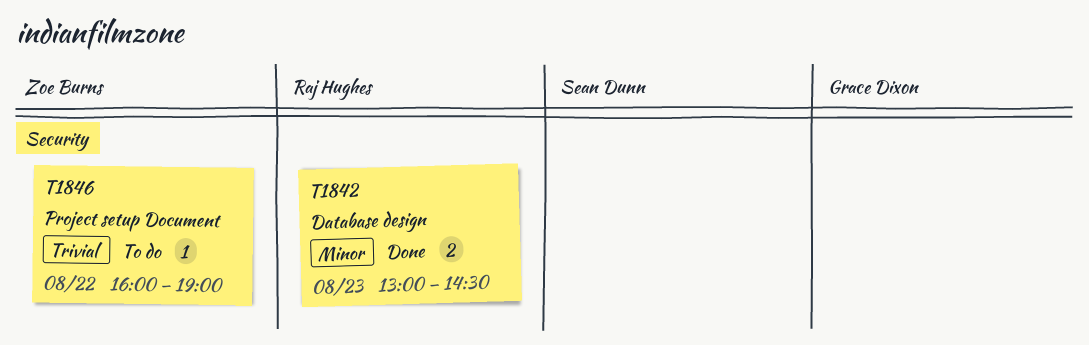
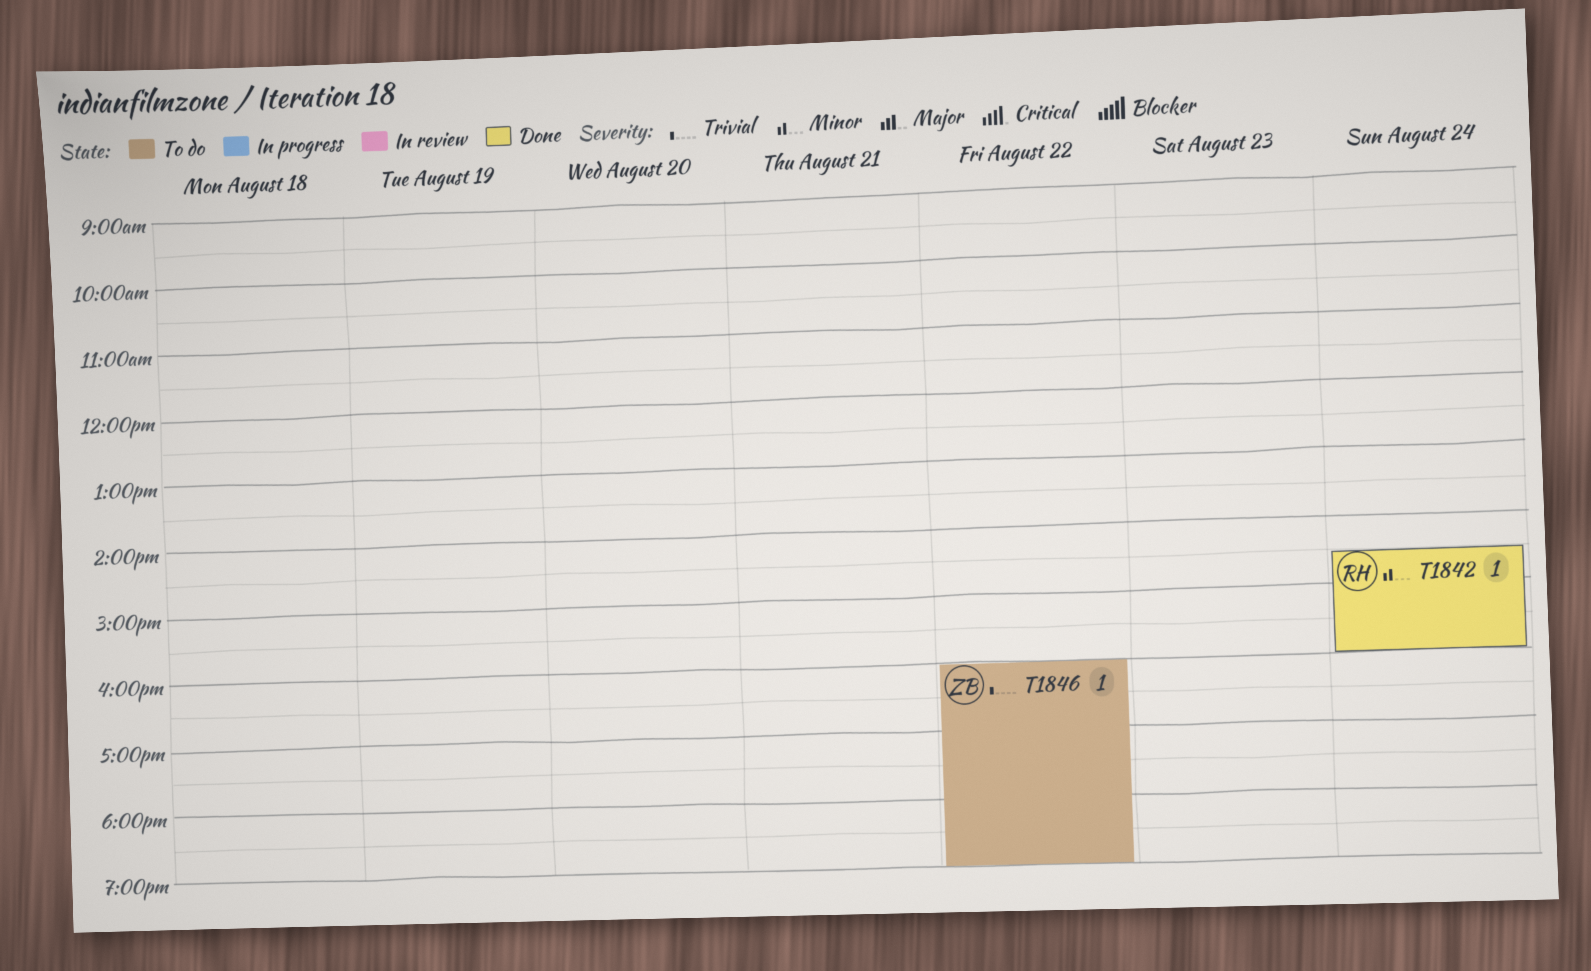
T1842, estimate: 2 -> 1
T1842, day: Aug 23 -> Aug 24
T1842, begins: 13:00 -> 14:30
T1842, ends: 14:30 -> 16:00

